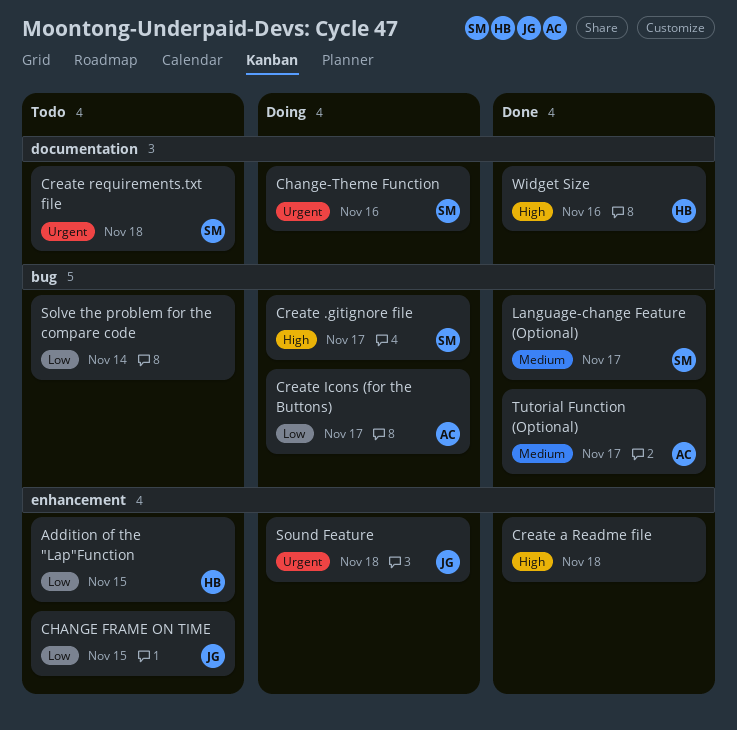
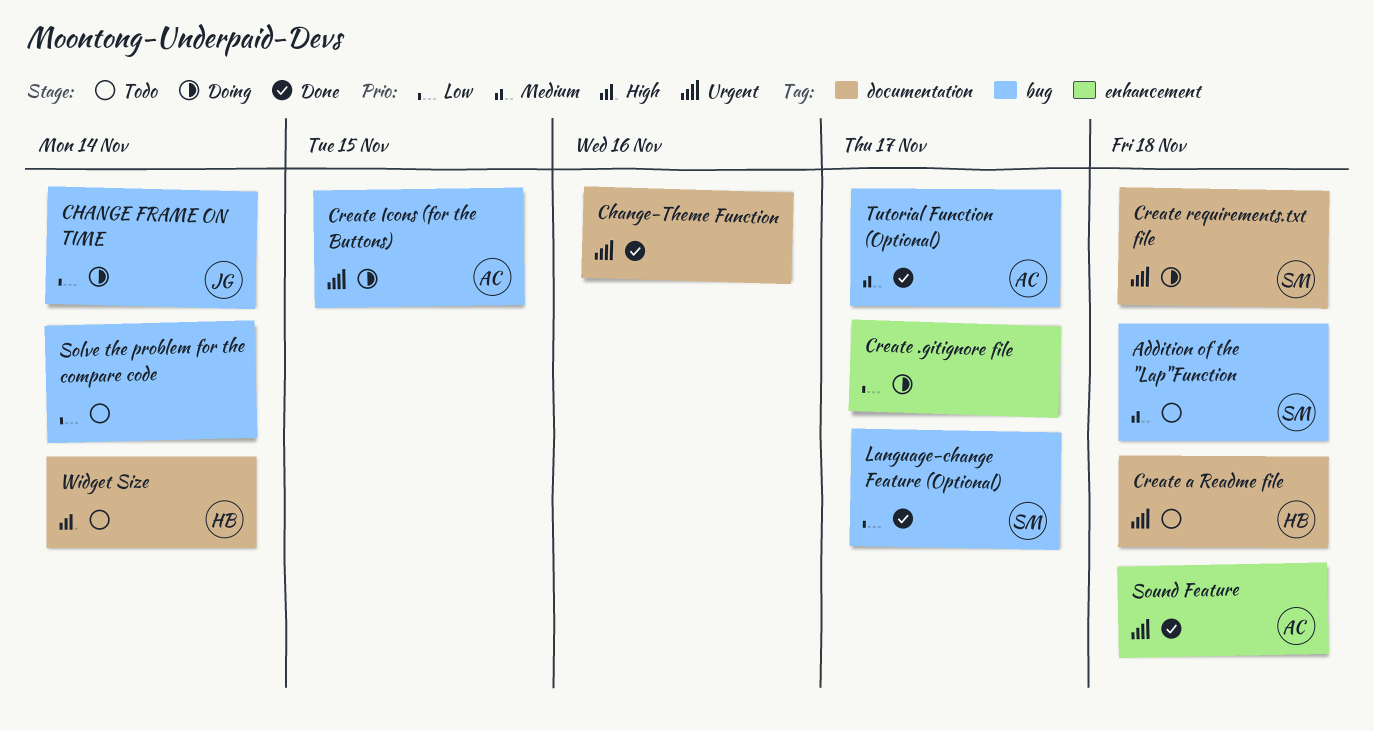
Addition of the "Lap"Function, owner: HB -> SM
Addition of the "Lap"Function, priority: Low -> Medium
Addition of the "Lap"Function, label: enhancement -> bug
Addition of the "Lap"Function, due: Nov 15 -> Nov 18
CHANGE FRAME ON TIME, status: Todo -> Doing
CHANGE FRAME ON TIME, label: enhancement -> bug
CHANGE FRAME ON TIME, due: Nov 15 -> Nov 14
Change-Theme Function, status: Doing -> Done
Change-Theme Function, owner: SM -> none
Create .gitignore file, owner: SM -> none
Create .gitignore file, priority: High -> Low
Create .gitignore file, label: bug -> enhancement
Create a Readme file, status: Done -> Todo
Create a Readme file, owner: none -> HB
Create a Readme file, priority: High -> Urgent
Create a Readme file, label: enhancement -> documentation
Create Icons (for the Buttons), priority: Low -> Urgent
Create Icons (for the Buttons), due: Nov 17 -> Nov 15
Create requirements.txt file, status: Todo -> Doing
Language-change Feature (Optional), priority: Medium -> Low
Sound Feature, status: Doing -> Done
Sound Feature, owner: JG -> AC
Widget Size, status: Done -> Todo
Widget Size, due: Nov 16 -> Nov 14

